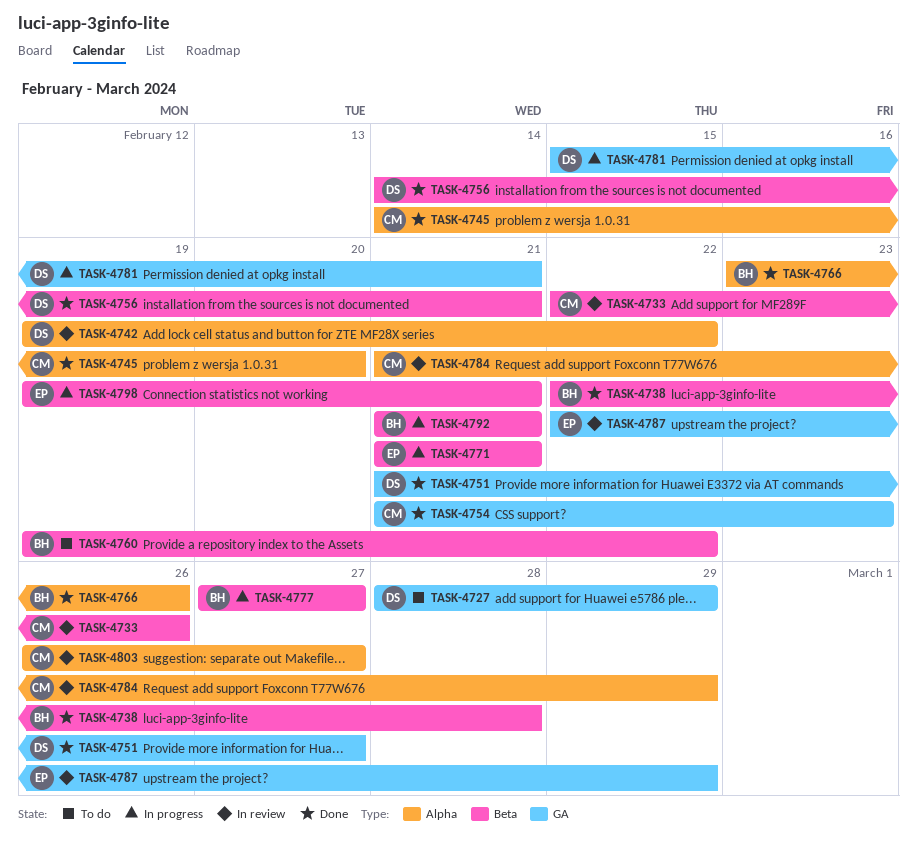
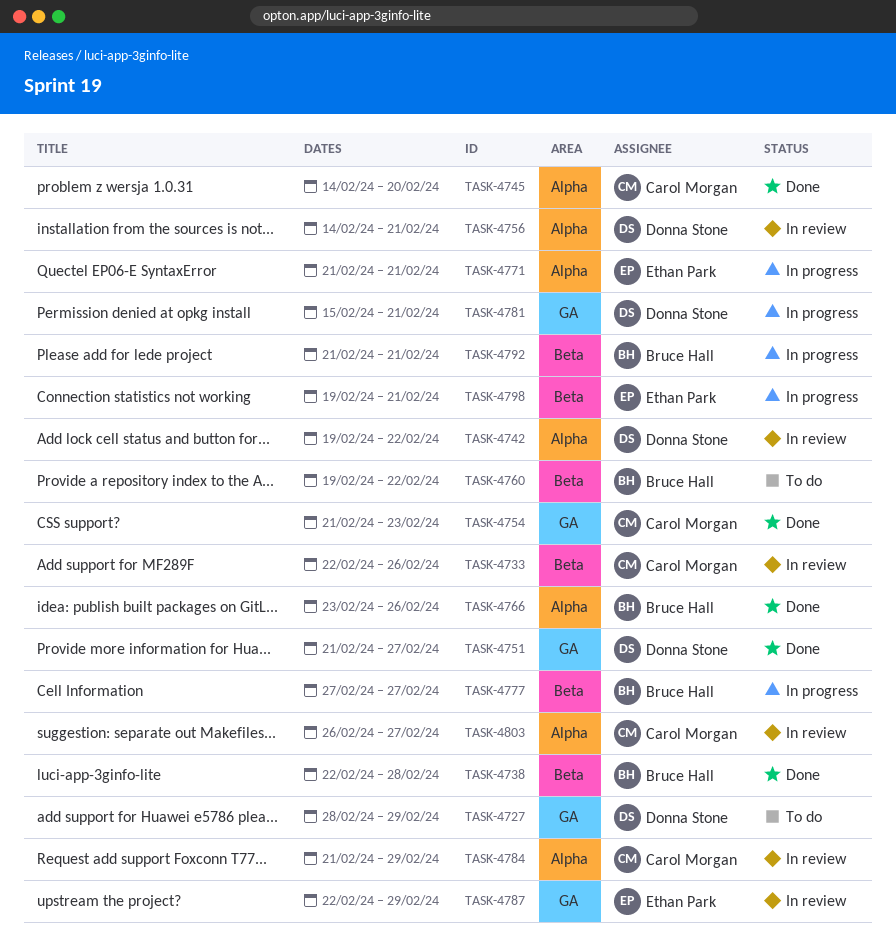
TASK-4756, status: Done -> In review
TASK-4756, label: Beta -> Alpha
TASK-4771, label: Beta -> Alpha

